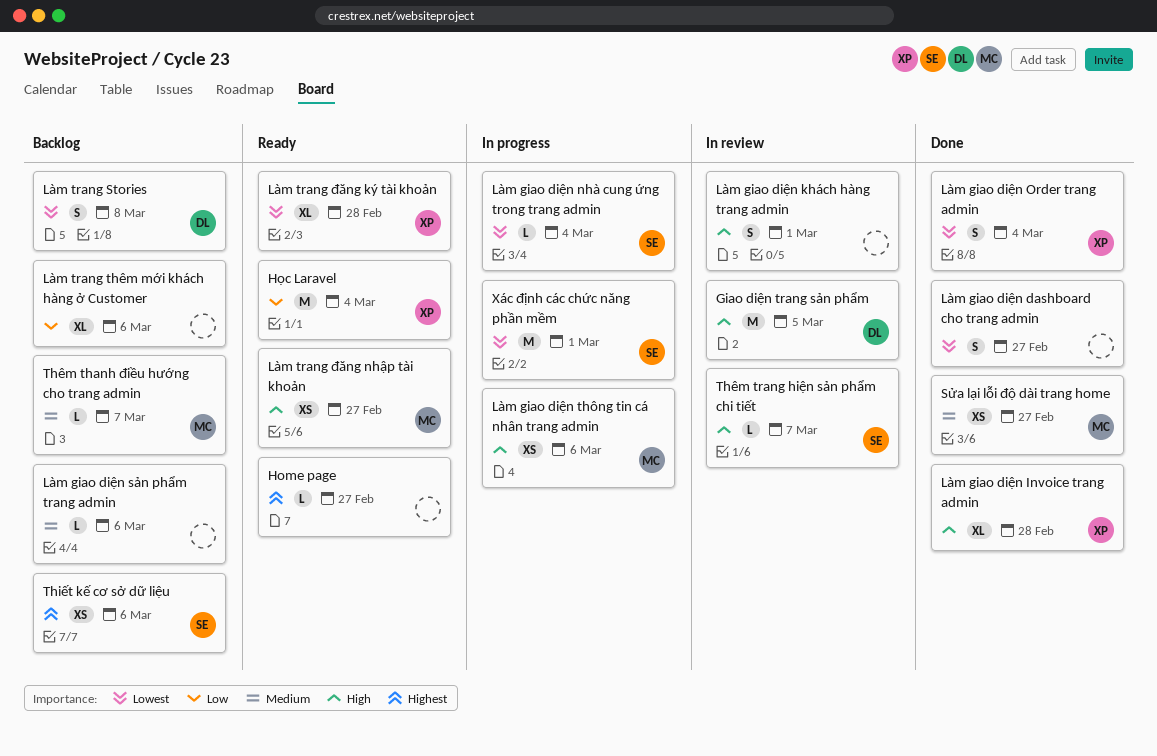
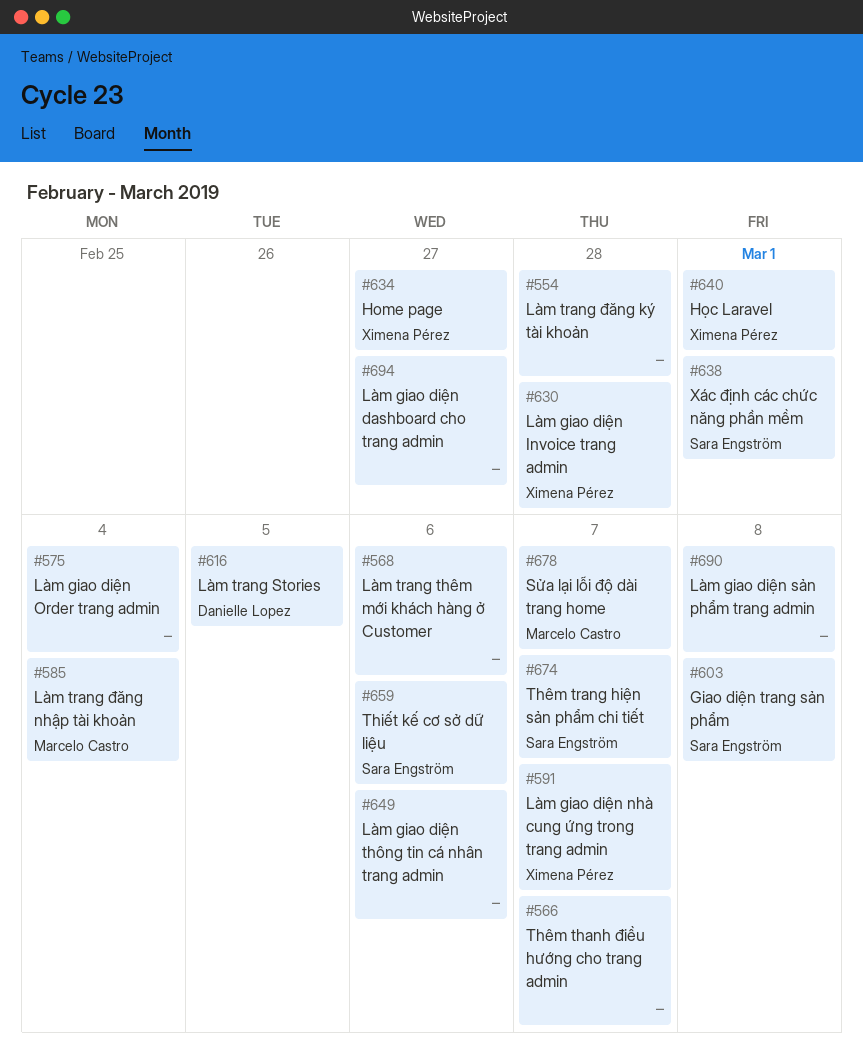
Giao diện trang sản phẩm, owner: Danielle Lopez -> Sara Engström
Giao diện trang sản phẩm, due: Mar 5 -> Mar 8
Home page, owner: none -> Ximena Pérez
Học Laravel, due: Mar 4 -> Mar 1
Làm giao diện khách hàng trang admin: present -> none
Làm giao diện nhà cung ứng trong trang admin, owner: Sara Engström -> Ximena Pérez
Làm giao diện nhà cung ứng trong trang admin, due: Mar 4 -> Mar 7
Làm giao diện Order trang admin, owner: Ximena Pérez -> none
Làm giao diện sản phẩm trang admin, due: Mar 6 -> Mar 8
Làm giao diện thông tin cá nhân trang admin, owner: Marcelo Castro -> none
Làm trang Stories, due: Mar 8 -> Mar 5
Làm trang đăng ký tài khoản, owner: Ximena Pérez -> none
Làm trang đăng nhập tài khoản, due: Feb 27 -> Mar 4
Sửa lại lỗi độ dài trang home, due: Feb 27 -> Mar 7
Thêm thanh điều hướng cho trang admin, owner: Marcelo Castro -> none

